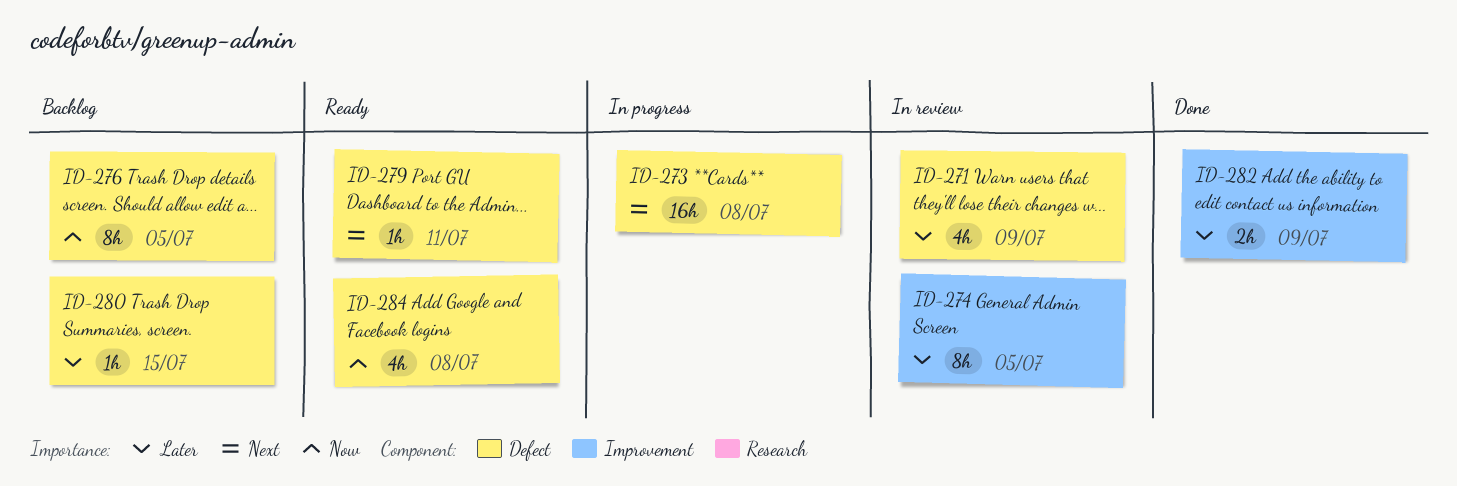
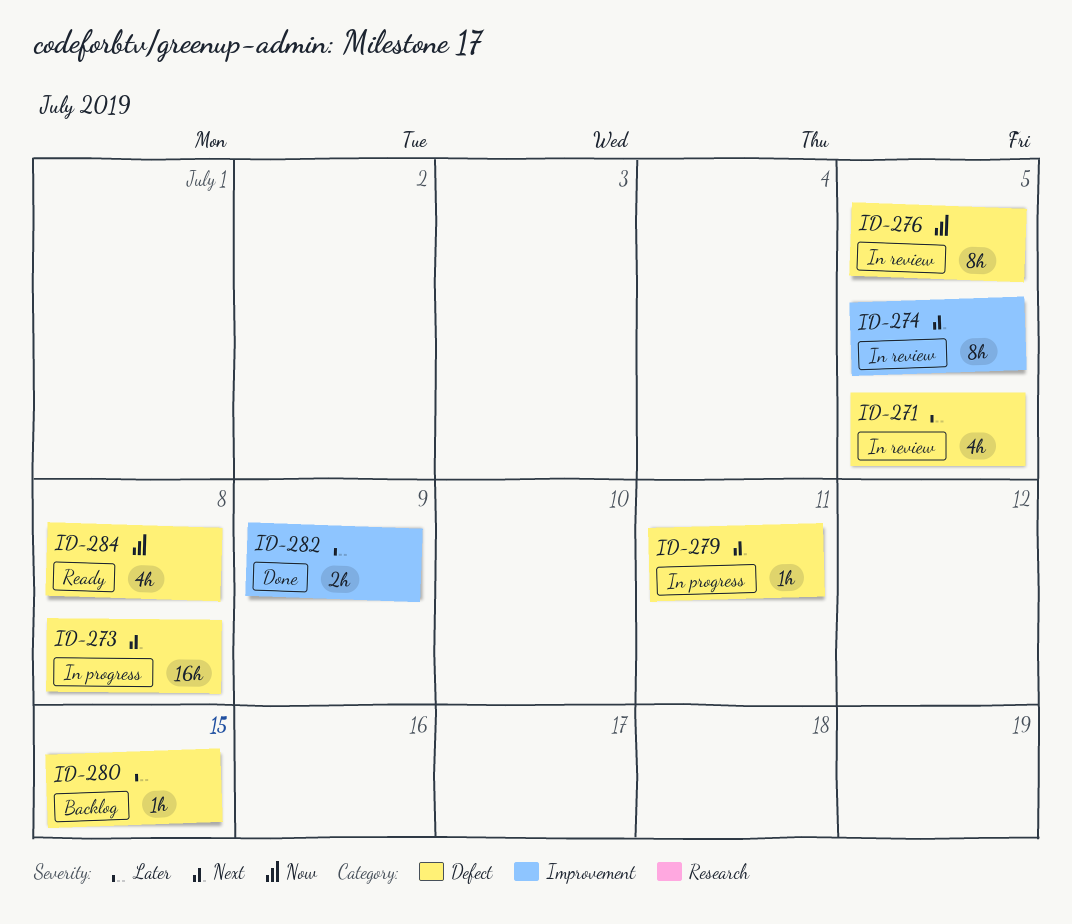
ID-271, due: Jul 9 -> Jul 5
ID-274, priority: Later -> Next
ID-276, status: Backlog -> In review
ID-279, status: Ready -> In progress

